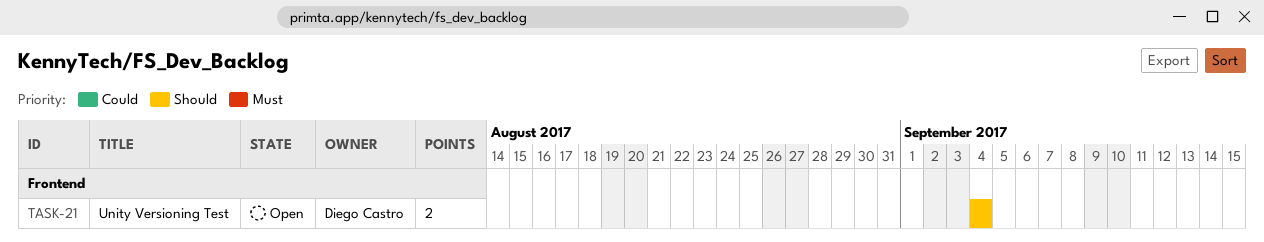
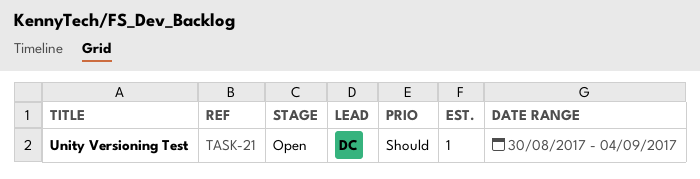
TASK-21, estimate: 2 -> 1
TASK-21, start: Sep 4 -> Aug 30

